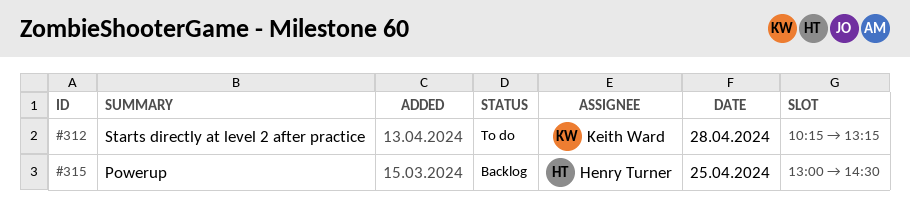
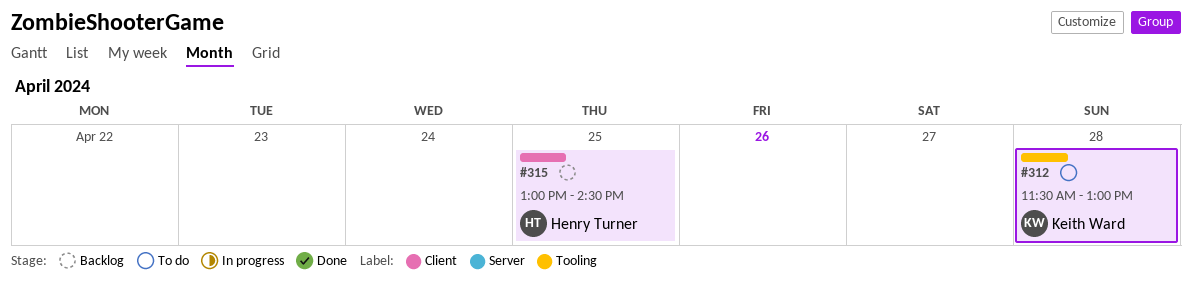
#312, begins: 10:15 -> 11:30
#312, ends: 13:15 -> 13:00

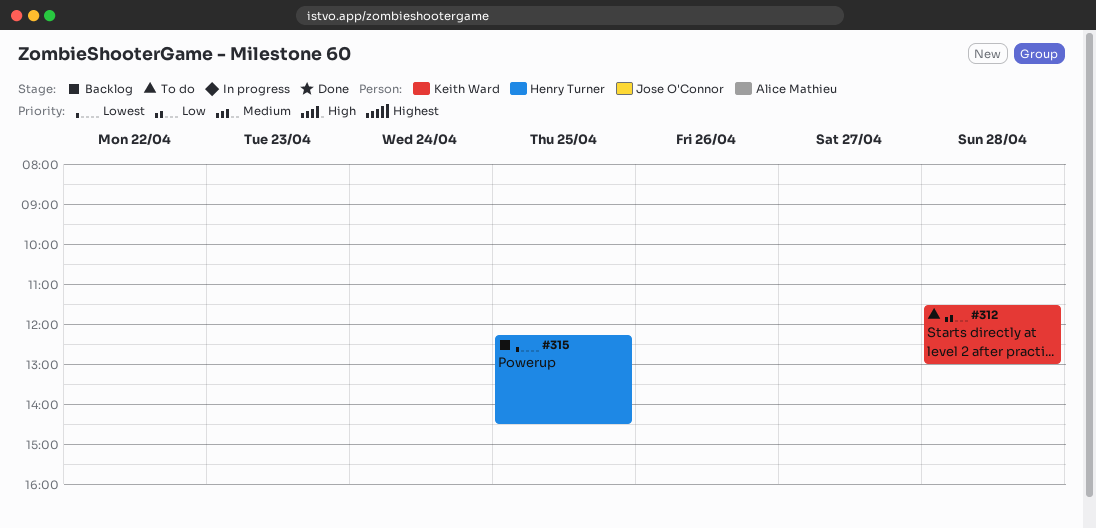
#315, begins: 13:00 -> 12:15

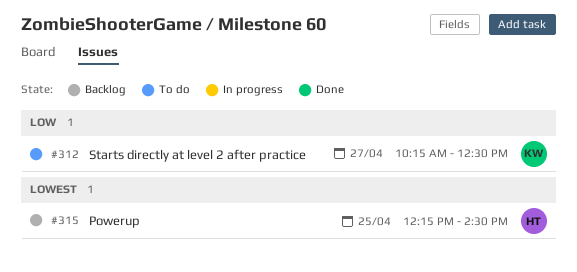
#312, day: Apr 28 -> Apr 27
#312, begins: 11:30 -> 10:15
#312, ends: 13:00 -> 12:30

